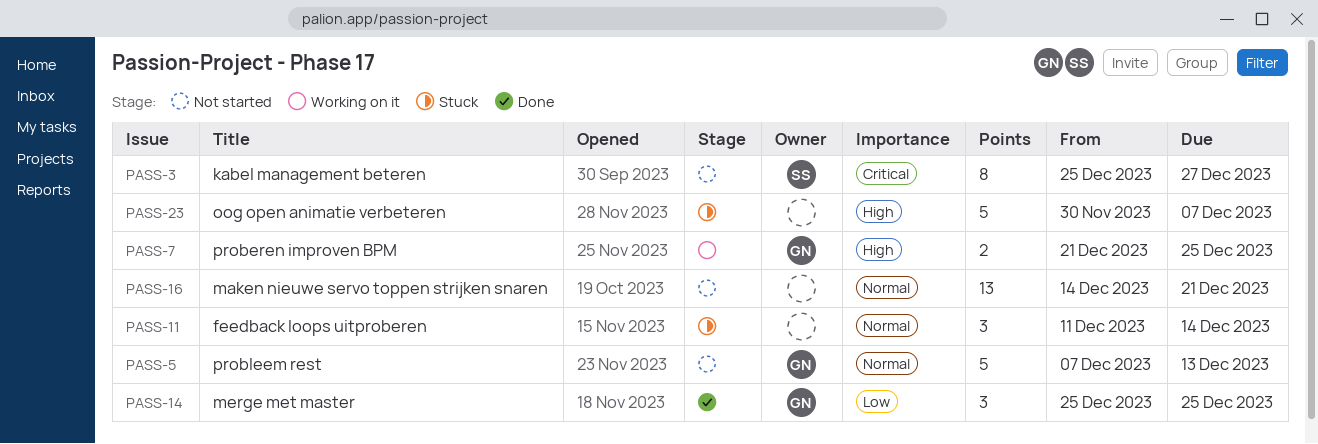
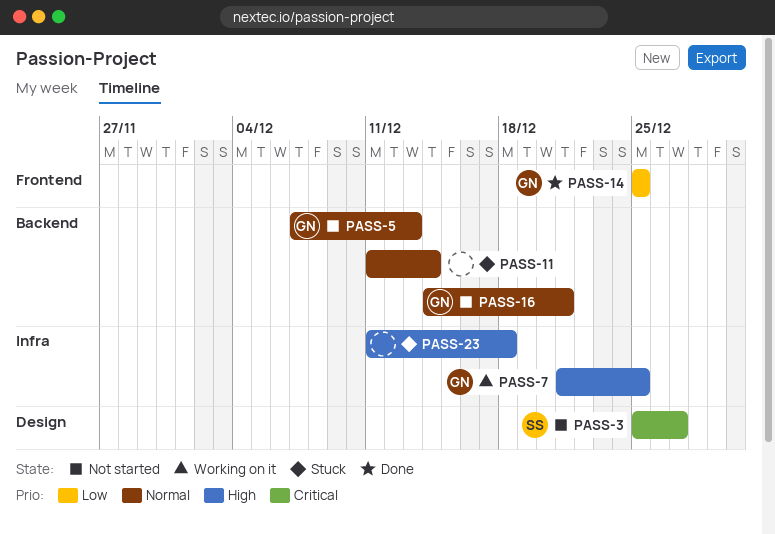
PASS-16, owner: none -> GN
PASS-23, start: Nov 30 -> Dec 11
PASS-23, due: Dec 7 -> Dec 18

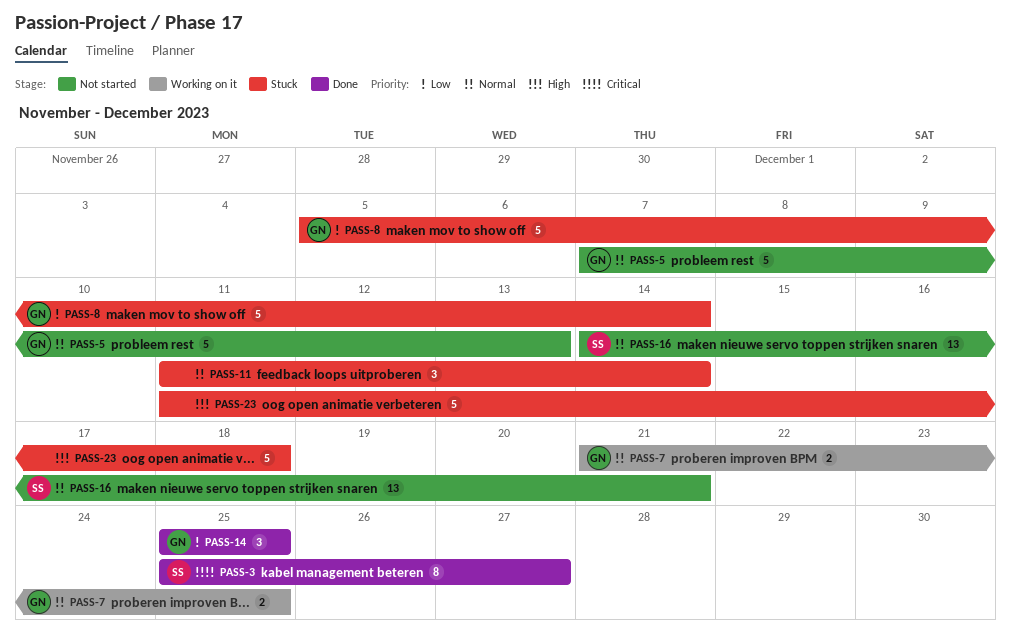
PASS-3, status: Not started -> Done
PASS-7, priority: High -> Normal
PASS-8: none -> present
PASS-16, owner: GN -> SS

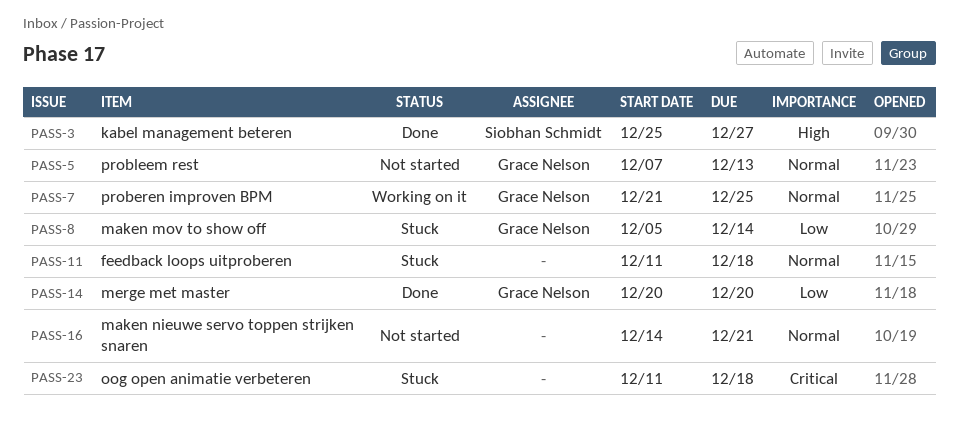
PASS-3, priority: Critical -> High
PASS-11, due: Dec 14 -> Dec 18
PASS-14, start: Dec 25 -> Dec 20
PASS-14, due: Dec 25 -> Dec 20
PASS-16, owner: Siobhan Schmidt -> none
PASS-23, priority: High -> Critical

